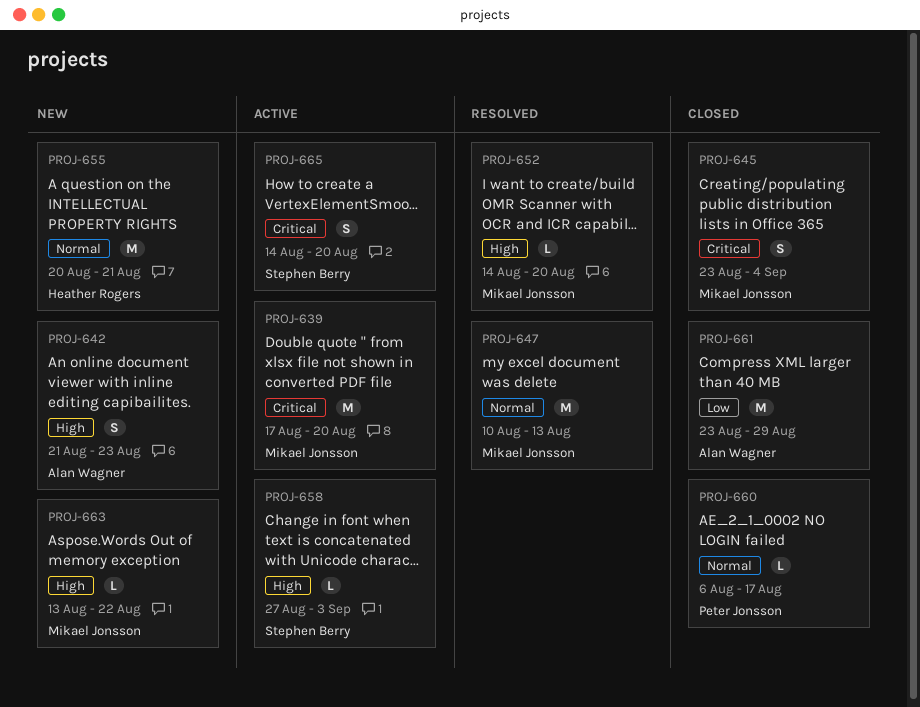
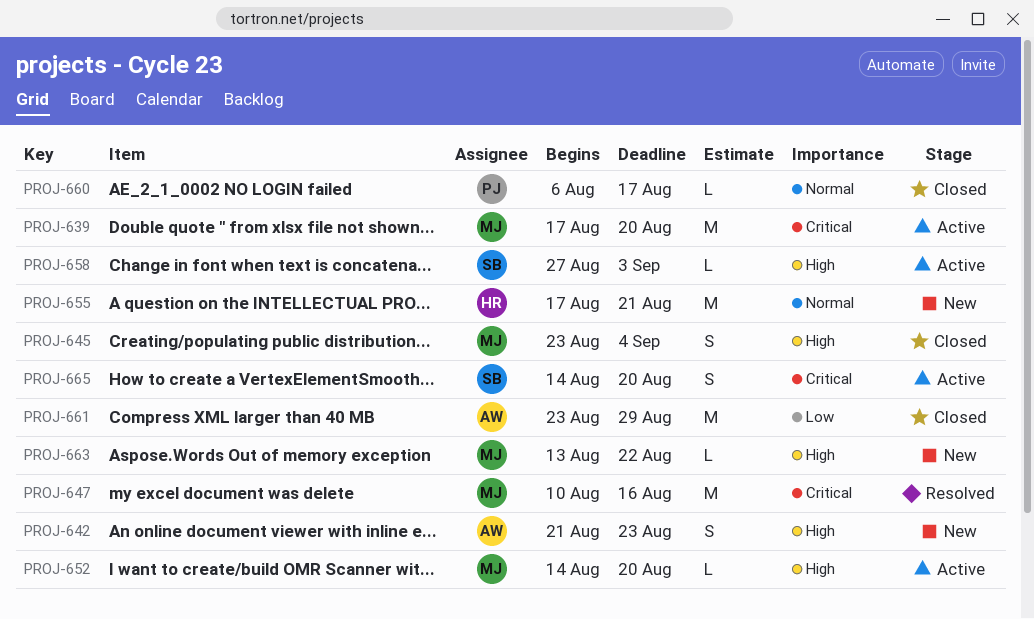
PROJ-645, priority: Critical -> High
PROJ-647, priority: Normal -> Critical
PROJ-647, due: Aug 13 -> Aug 16
PROJ-652, status: Resolved -> Active
PROJ-655, start: Aug 20 -> Aug 17

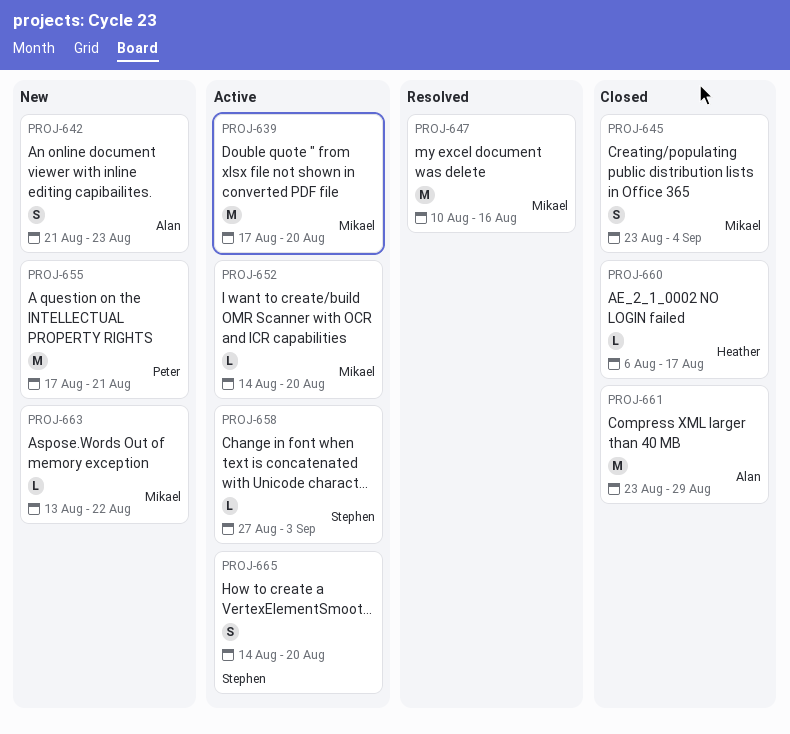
PROJ-655, owner: Heather -> Peter
PROJ-660, owner: Peter -> Heather

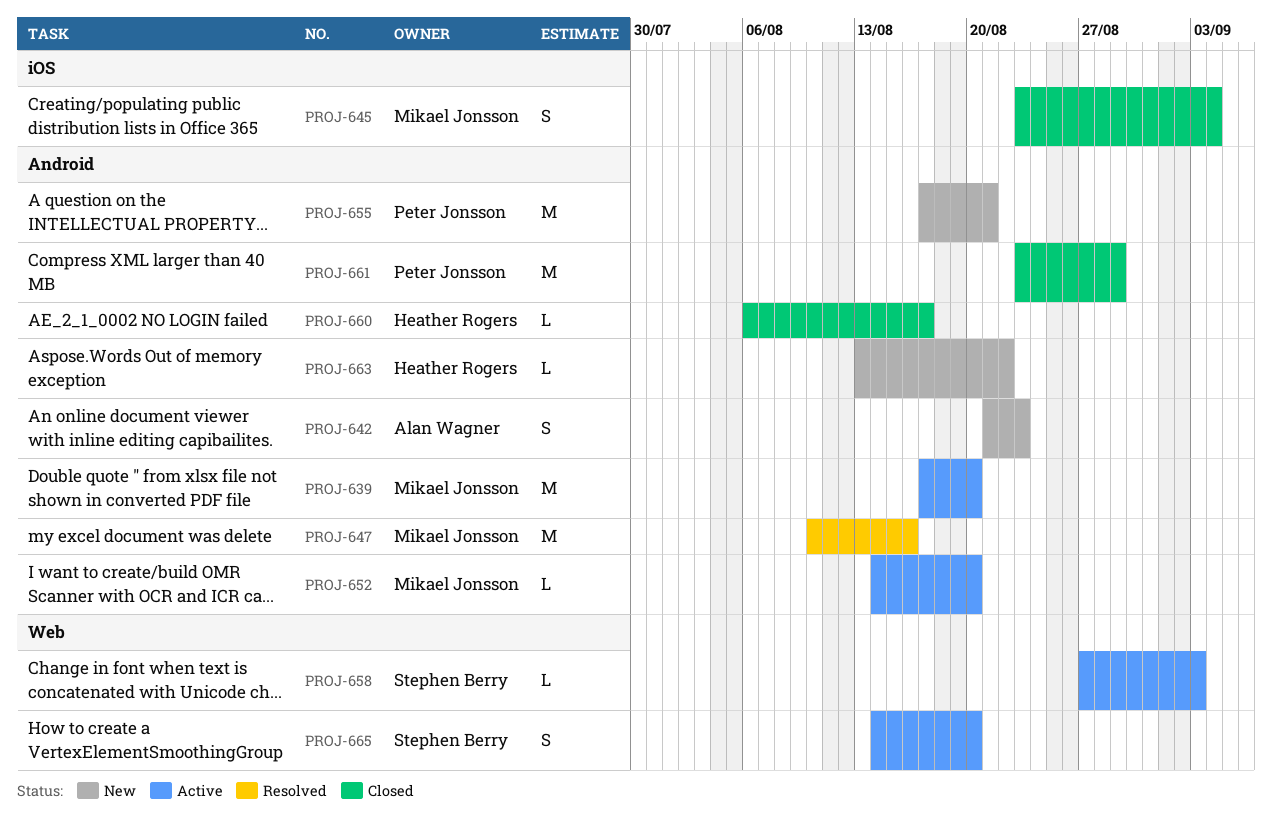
PROJ-661, owner: Alan Wagner -> Peter Jonsson
PROJ-663, owner: Mikael Jonsson -> Heather Rogers

